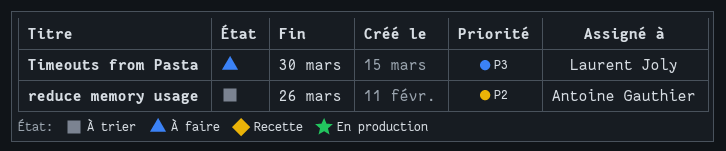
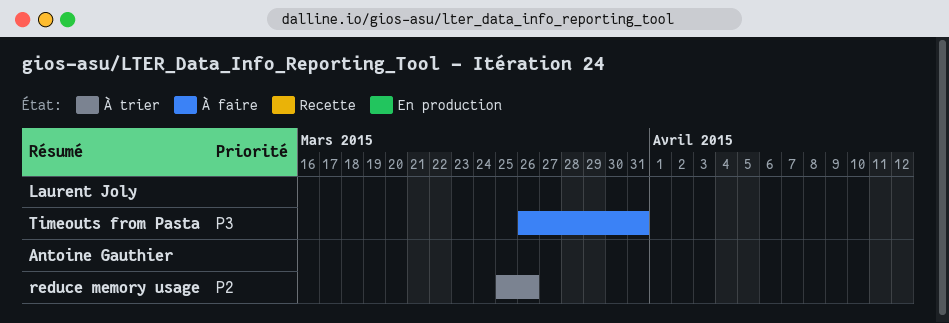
Timeouts from Pasta, due: Mar 30 -> Mar 31

